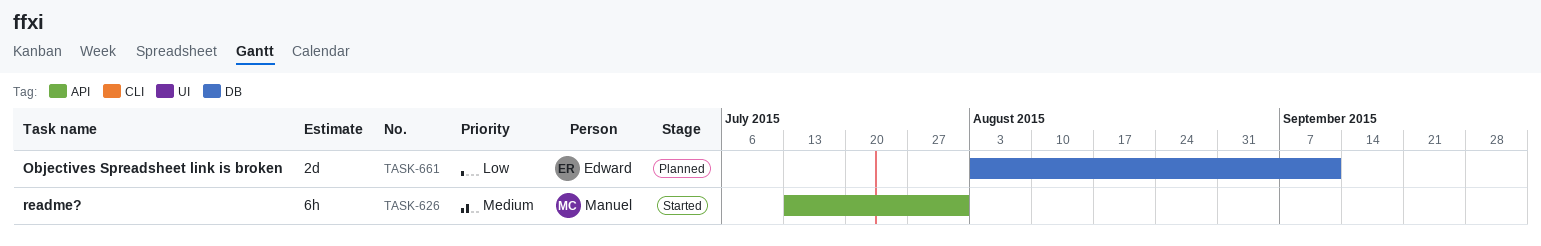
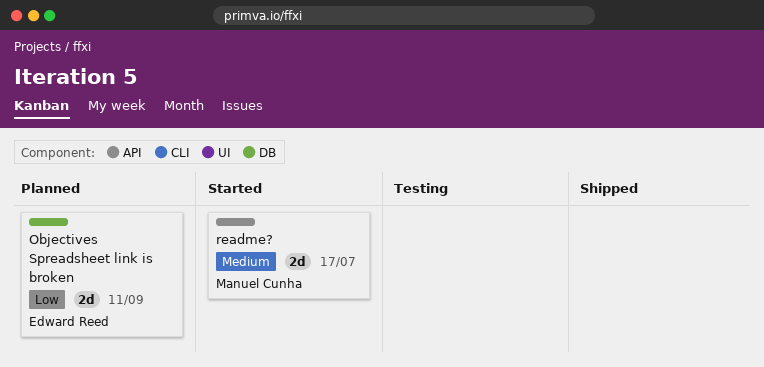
readme?, estimate: 6h -> 2d
readme?, due: Jul 31 -> Jul 17

